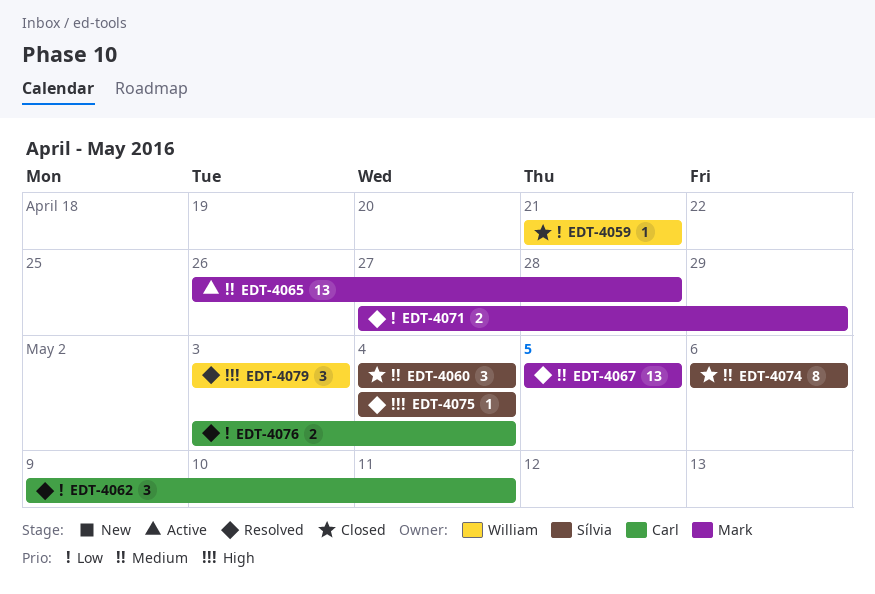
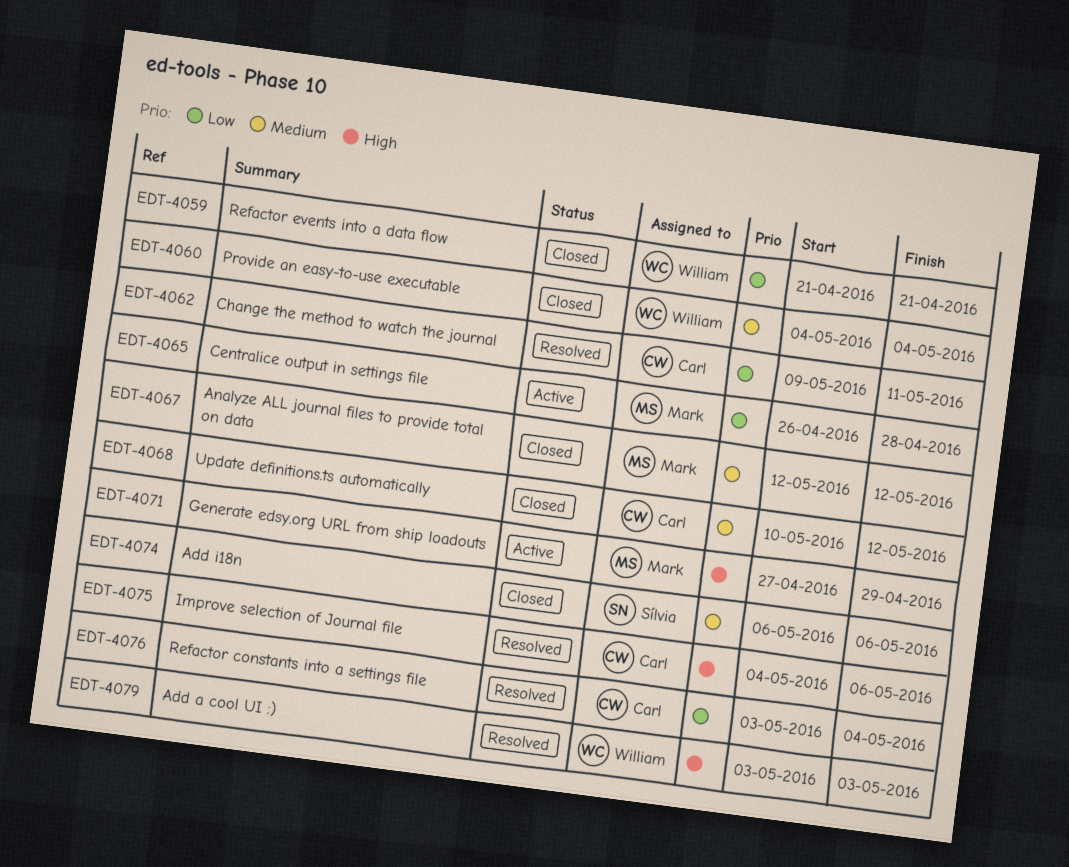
EDT-4060, owner: Sílvia -> William
EDT-4065, priority: Medium -> Low
EDT-4067, status: Resolved -> Closed
EDT-4067, start: May 5 -> May 12
EDT-4067, due: May 5 -> May 12
EDT-4068: none -> present
EDT-4071, status: Resolved -> Active
EDT-4071, priority: Low -> High
EDT-4075, owner: Sílvia -> Carl
EDT-4075, due: May 4 -> May 6

